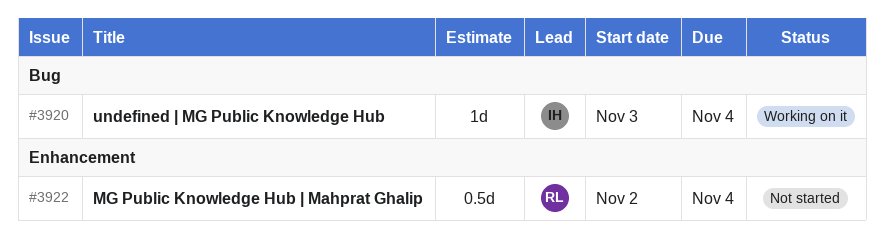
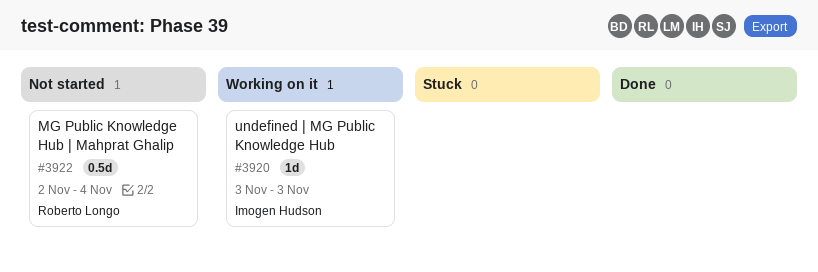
#3920, due: Nov 4 -> Nov 3

